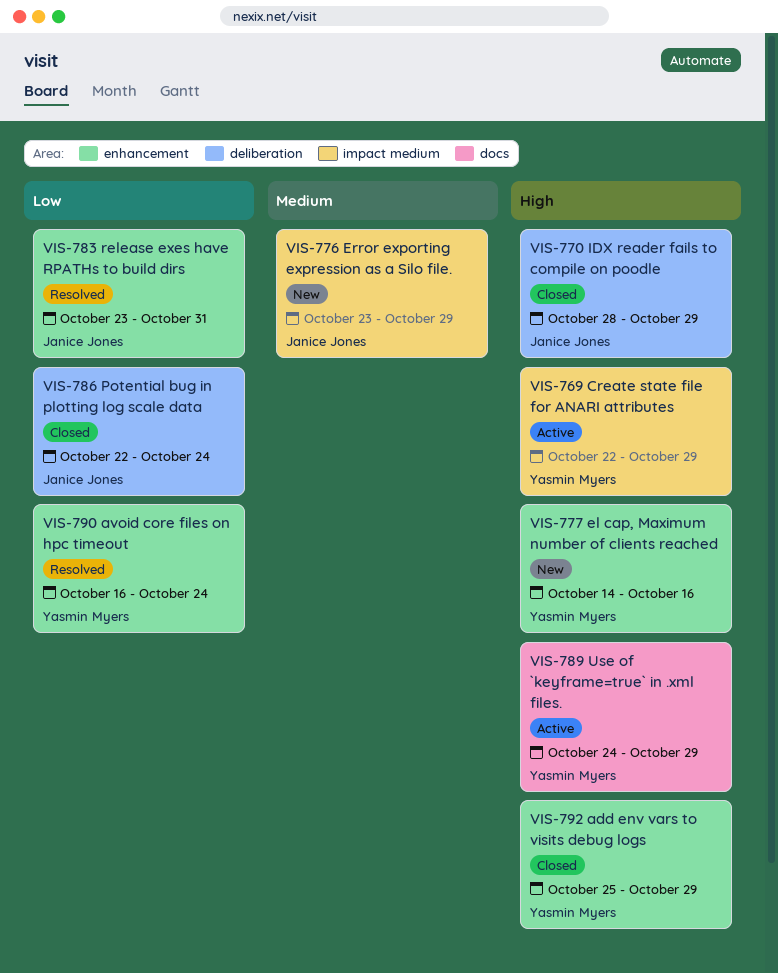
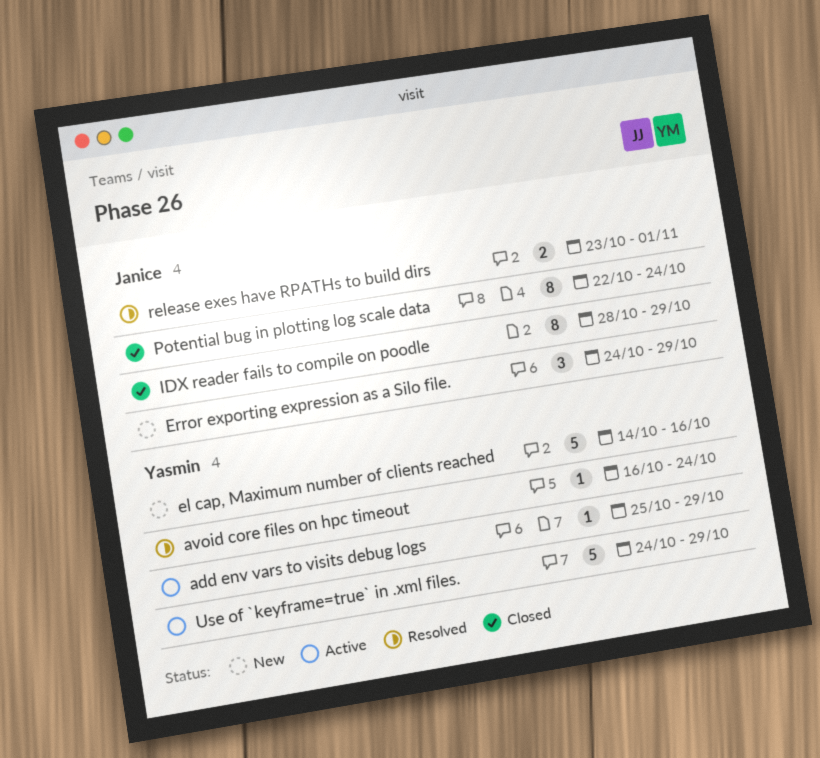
add env vars to visits debug logs, status: Closed -> Active
Create state file for ANARI attributes: present -> none
Error exporting expression as a Silo file., start: Oct 23 -> Oct 24
release exes have RPATHs to build dirs, due: Oct 31 -> Nov 1

